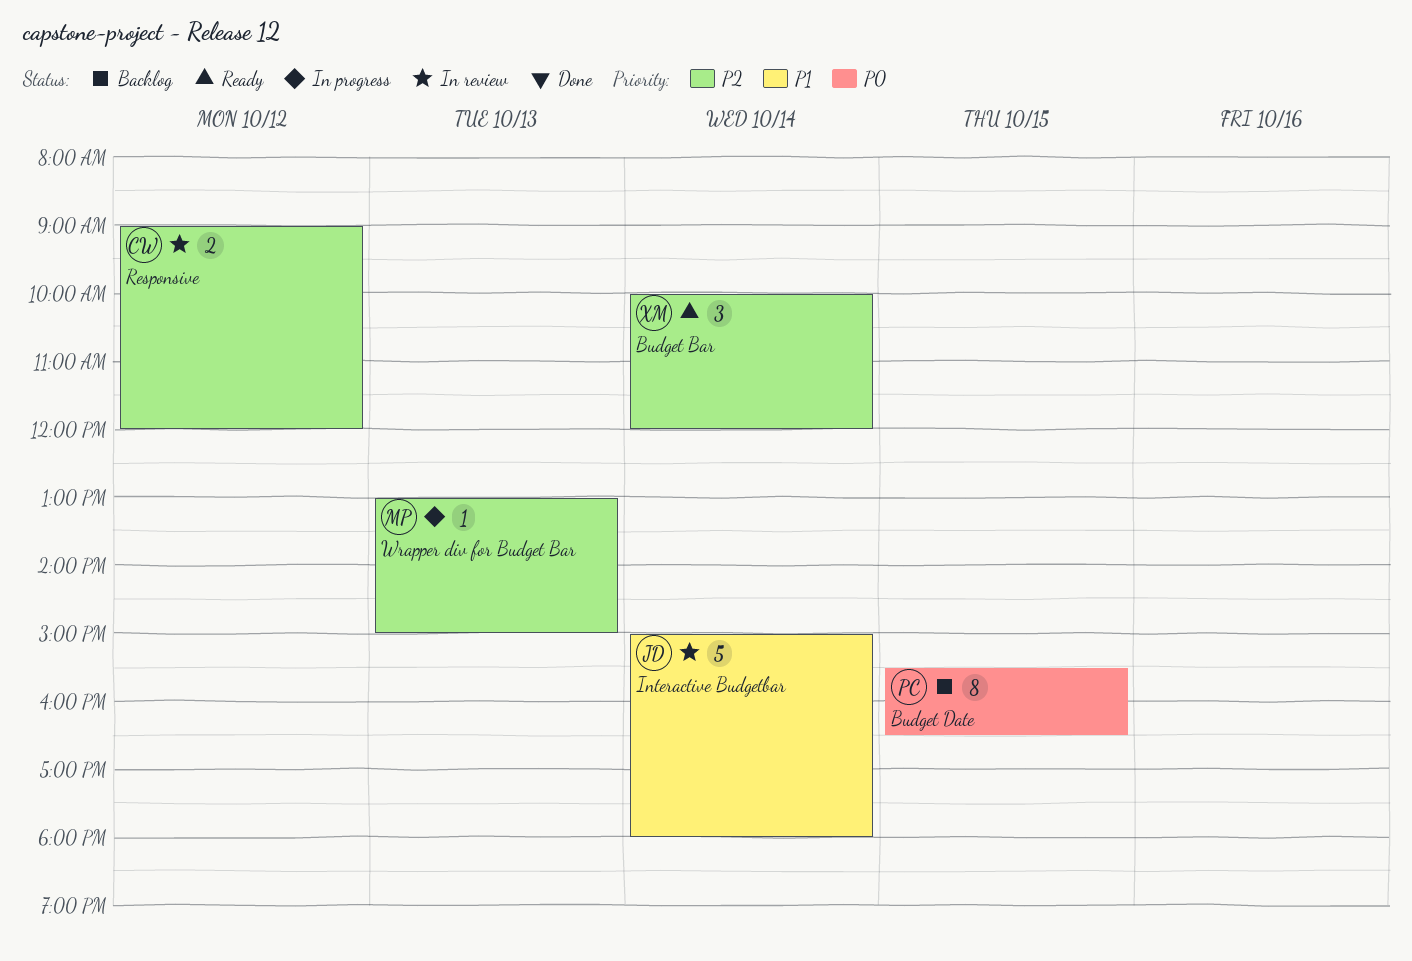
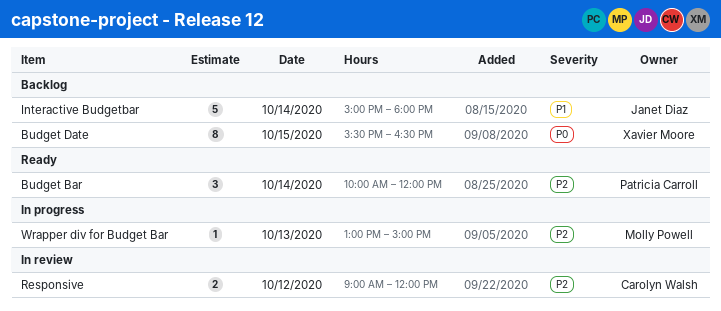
Budget Bar, owner: Xavier Moore -> Patricia Carroll
Budget Date, owner: Patricia Carroll -> Xavier Moore
Interactive Budgetbar, status: In review -> Backlog

